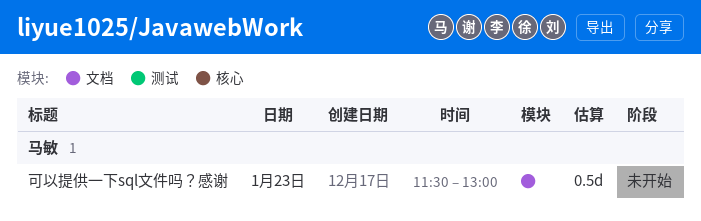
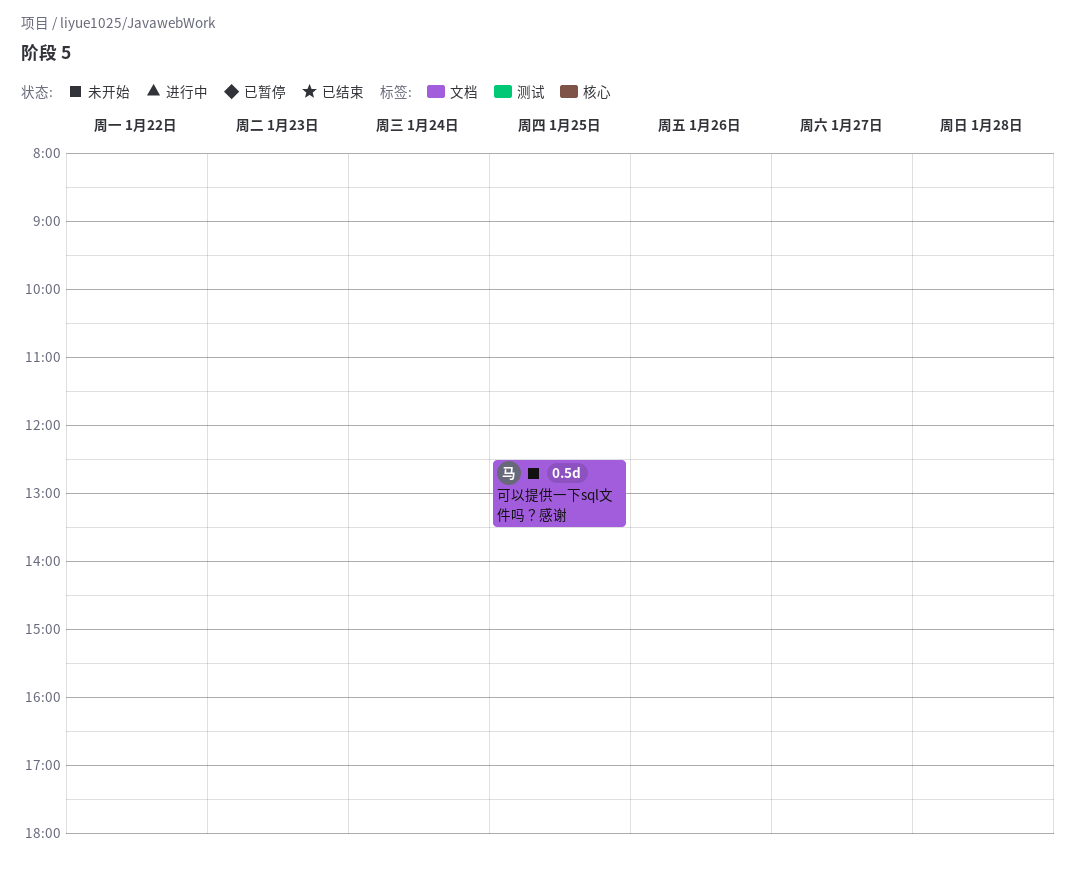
可以提供一下sql文件吗？感谢, day: Jan 23 -> Jan 25
可以提供一下sql文件吗？感谢, begins: 11:30 -> 12:30
可以提供一下sql文件吗？感谢, ends: 13:00 -> 13:30

